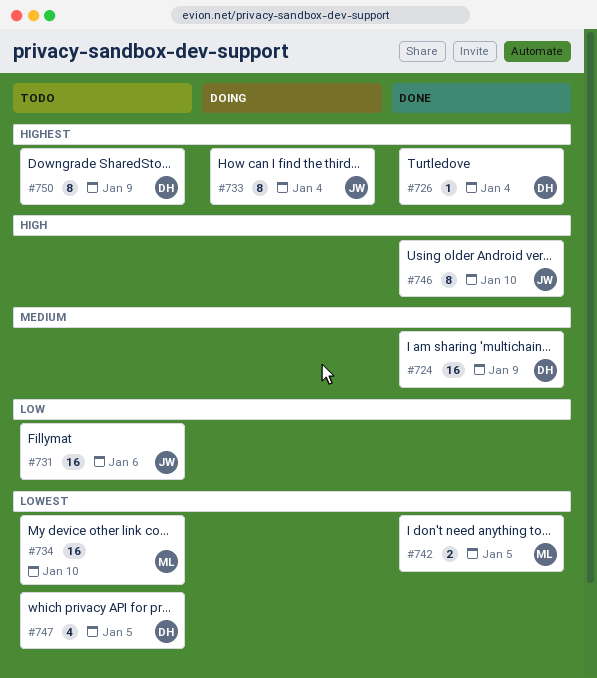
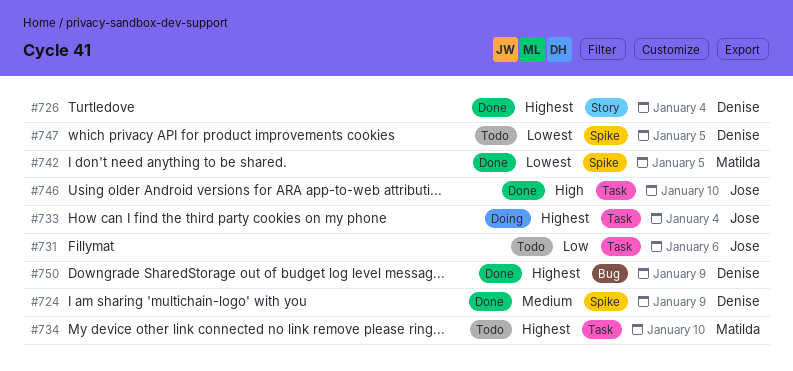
#734, priority: Lowest -> Highest
#750, status: Todo -> Done

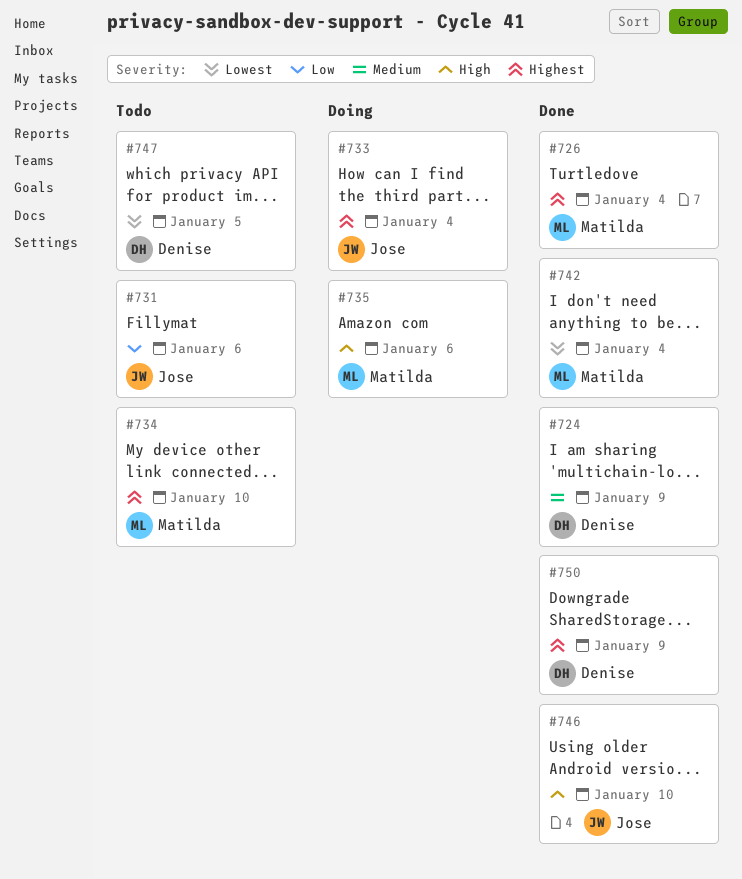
#726, owner: Denise -> Matilda
#735: none -> present
#742, due: Jan 5 -> Jan 4

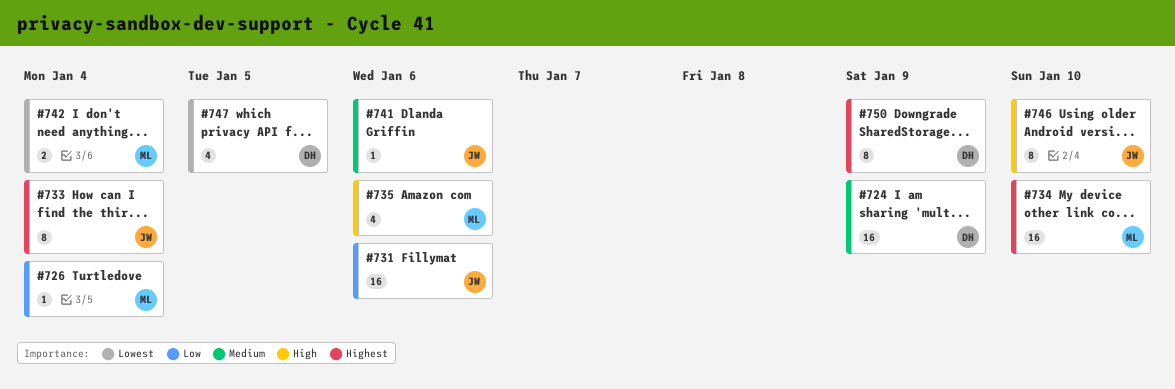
#726, priority: Highest -> Low
#741: none -> present

